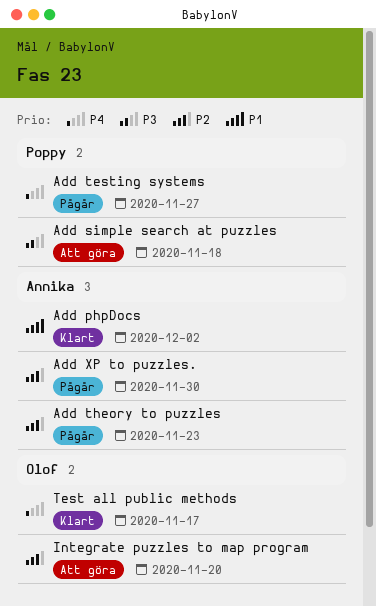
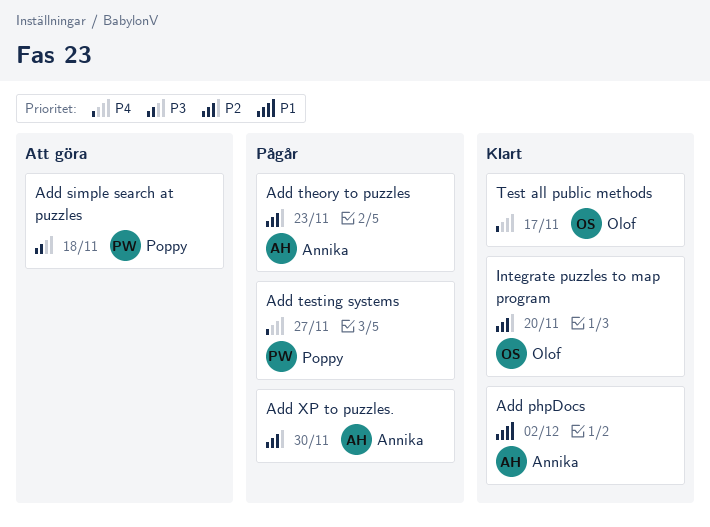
Integrate puzzles to map program, status: Att göra -> Klart

